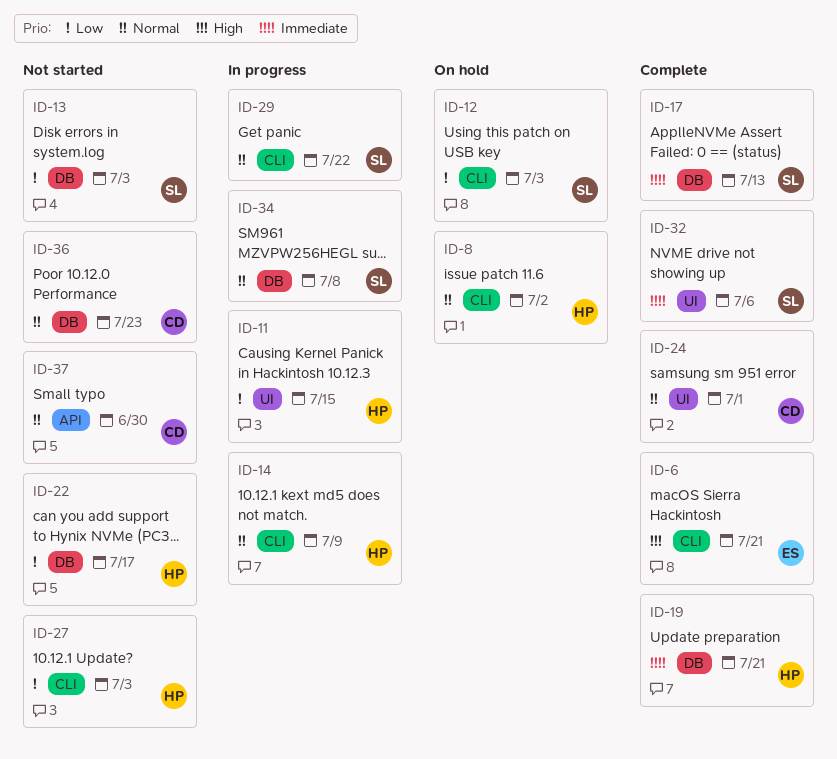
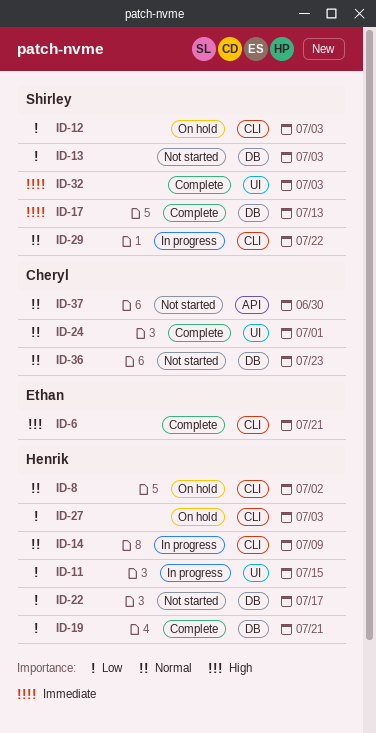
ID-19, priority: Immediate -> Low
ID-27, status: Not started -> On hold
ID-32, due: Jul 6 -> Jul 3
ID-34: present -> none

